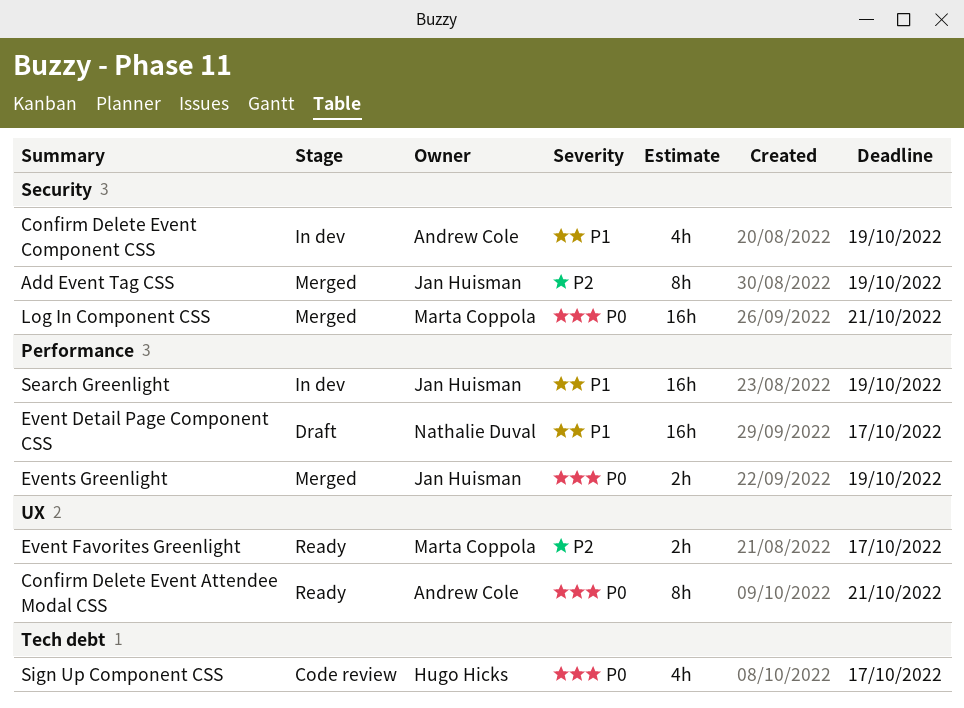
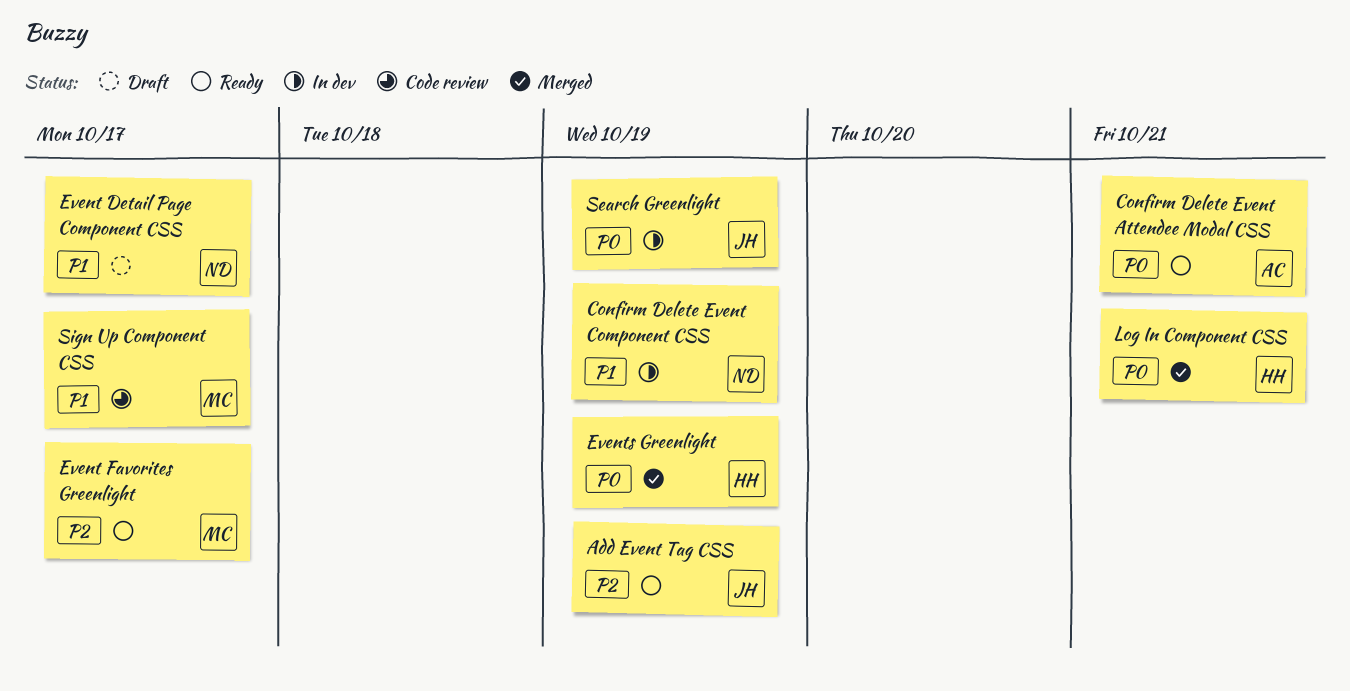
Add Event Tag CSS, status: Merged -> Ready
Confirm Delete Event Component CSS, owner: Andrew Cole -> Nathalie Duval
Events Greenlight, owner: Jan Huisman -> Hugo Hicks
Log In Component CSS, owner: Marta Coppola -> Hugo Hicks
Search Greenlight, priority: P1 -> P0
Sign Up Component CSS, owner: Hugo Hicks -> Marta Coppola
Sign Up Component CSS, priority: P0 -> P1

